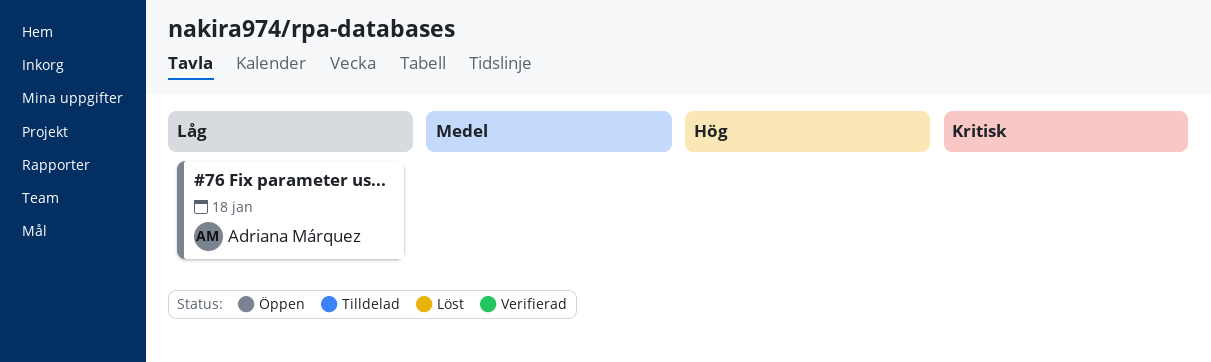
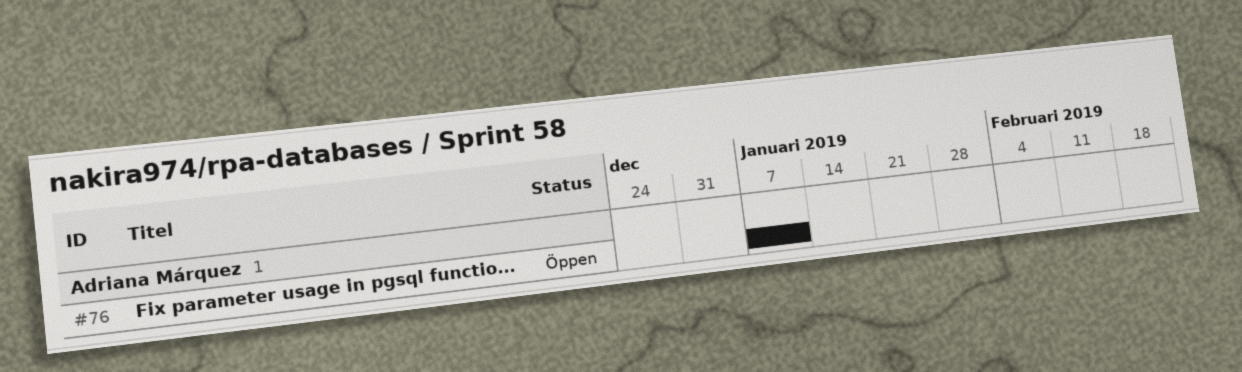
#76, due: Jan 18 -> Jan 11

